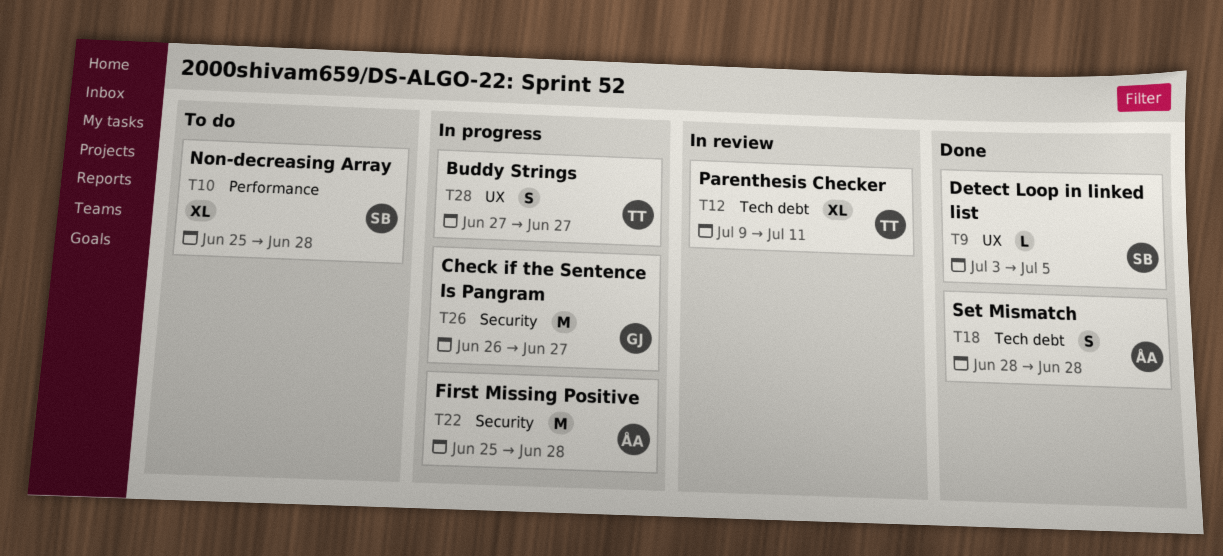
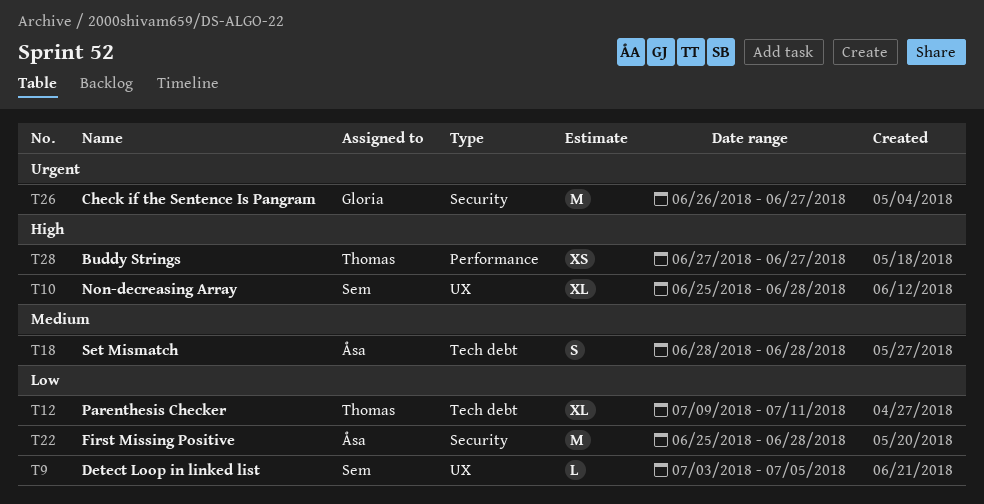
T10, label: Performance -> UX
T28, label: UX -> Performance
T28, estimate: S -> XS

